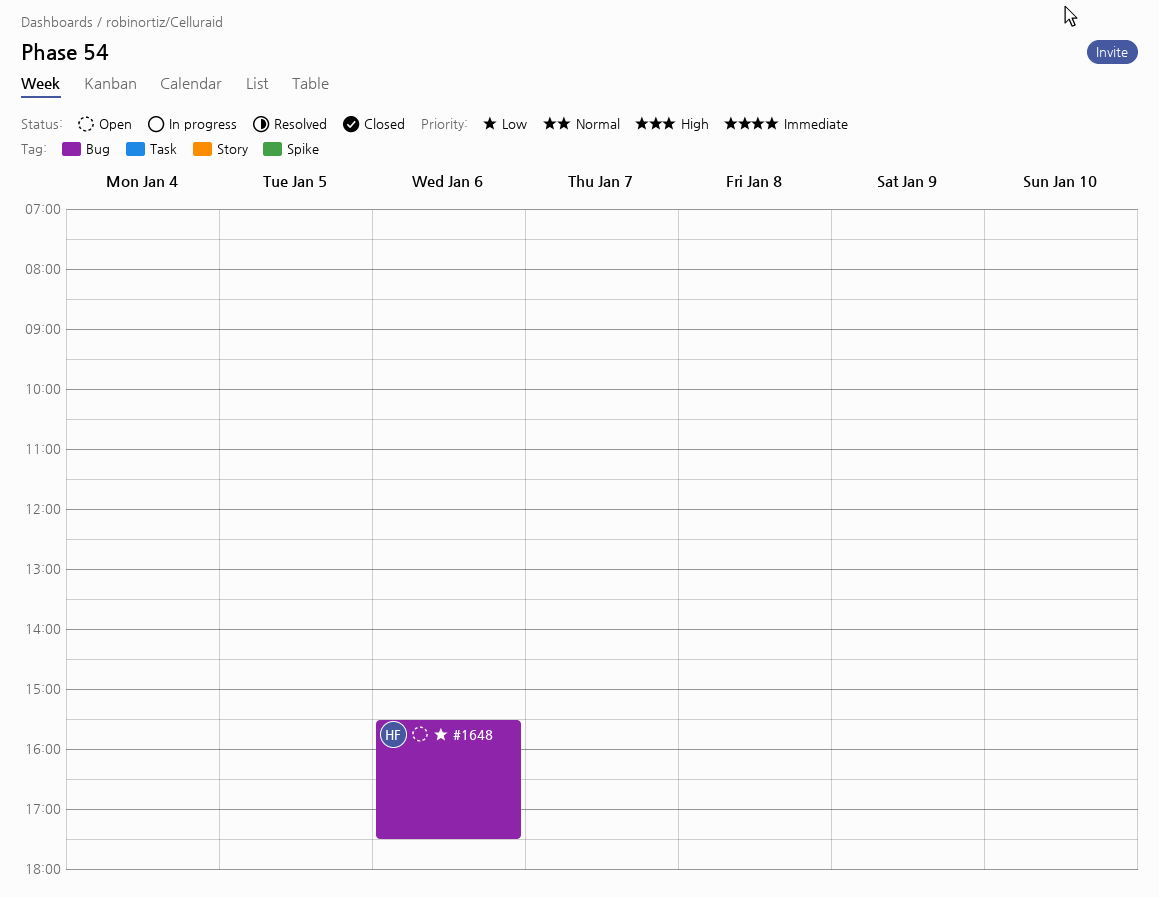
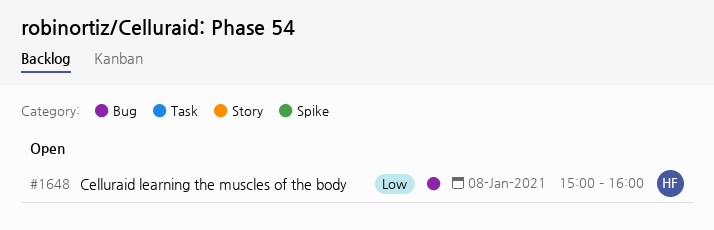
#1648, day: Jan 6 -> Jan 8
#1648, begins: 15:30 -> 15:00
#1648, ends: 17:30 -> 16:00

